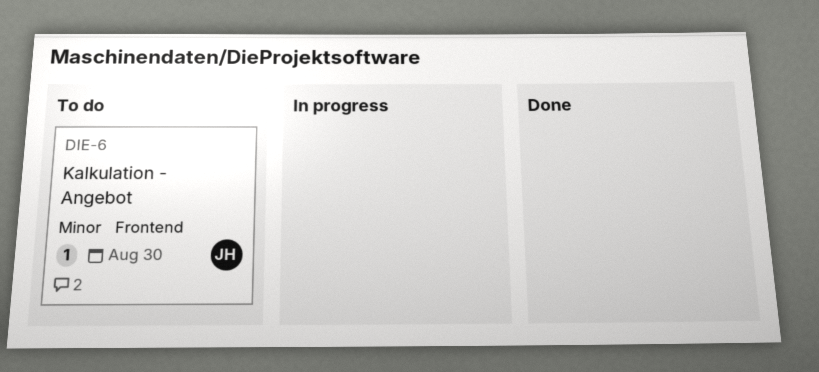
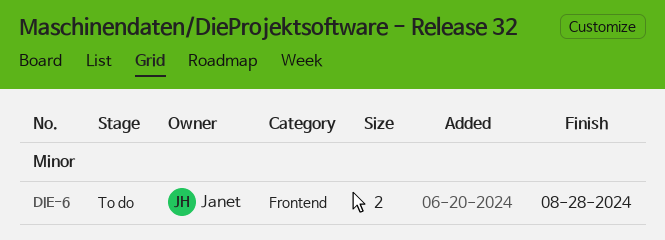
DIE-6, estimate: 1 -> 2
DIE-6, due: Aug 30 -> Aug 28

